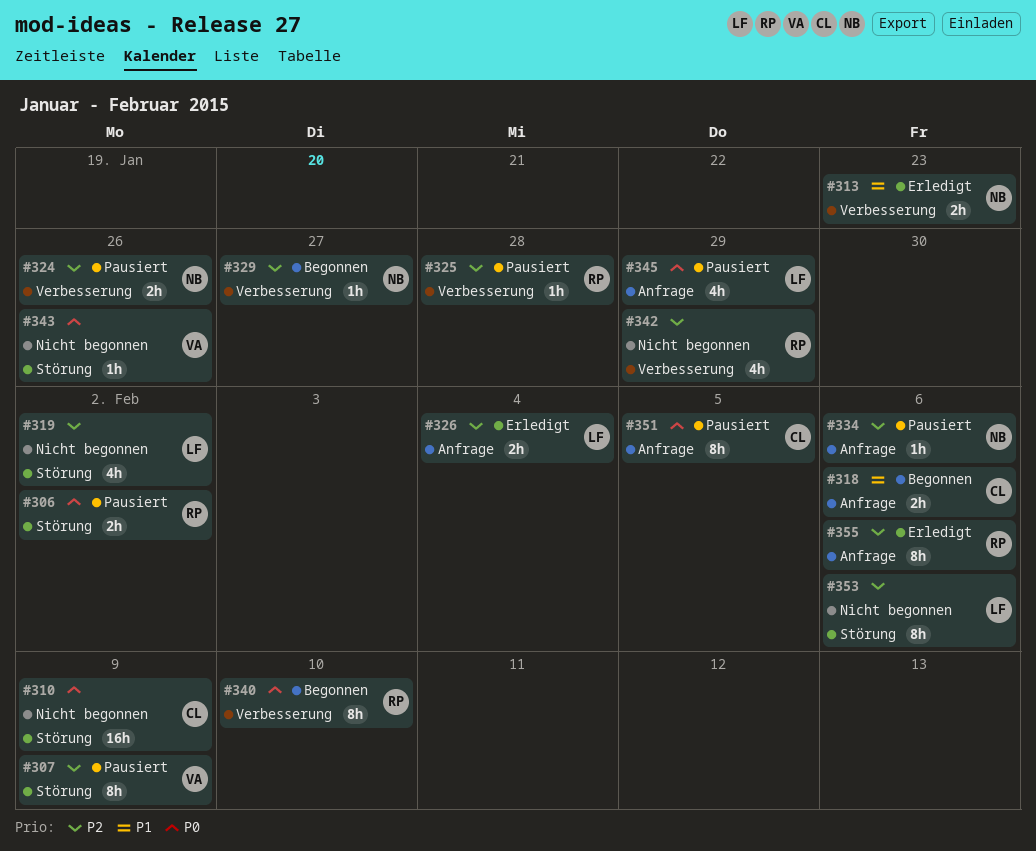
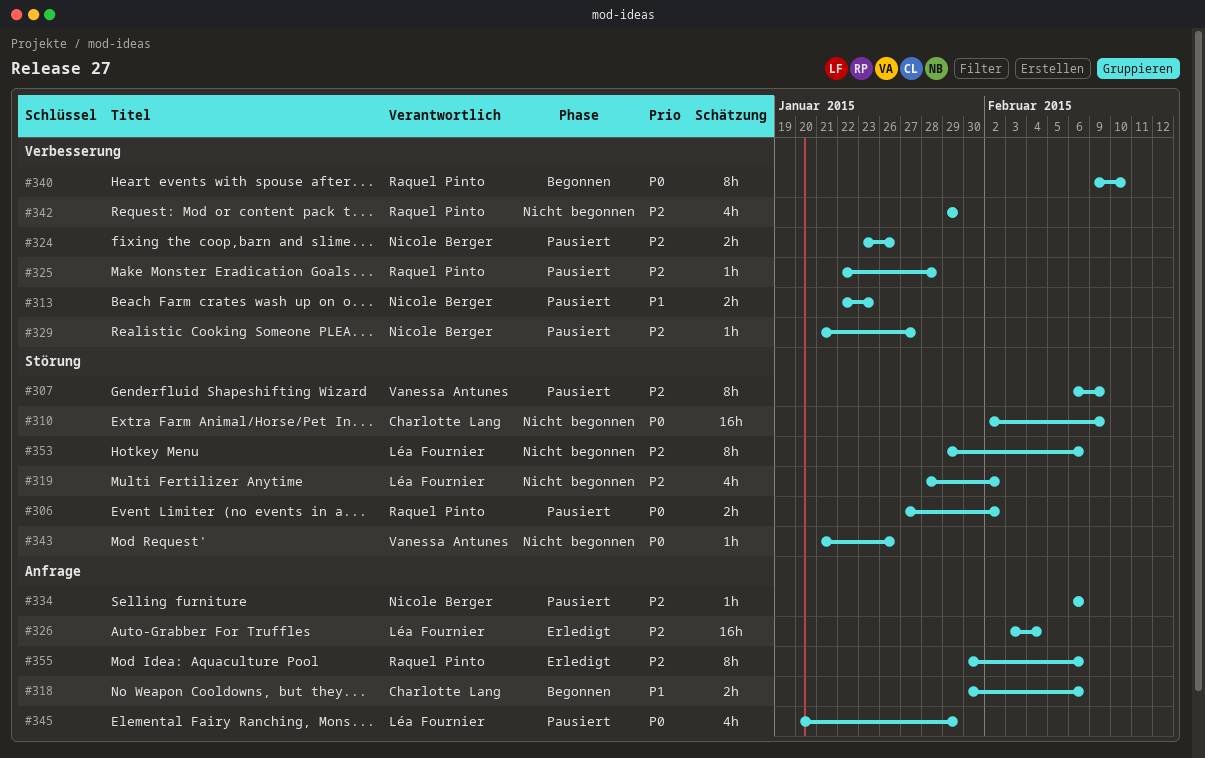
#313, status: Erledigt -> Pausiert
#326, estimate: 2h -> 16h
#329, status: Begonnen -> Pausiert
#351: present -> none

